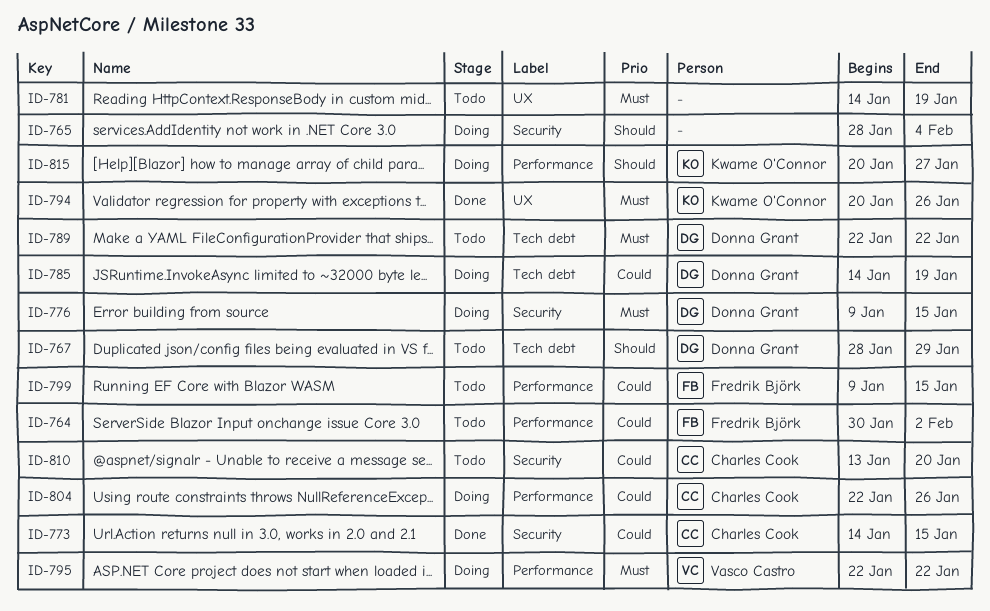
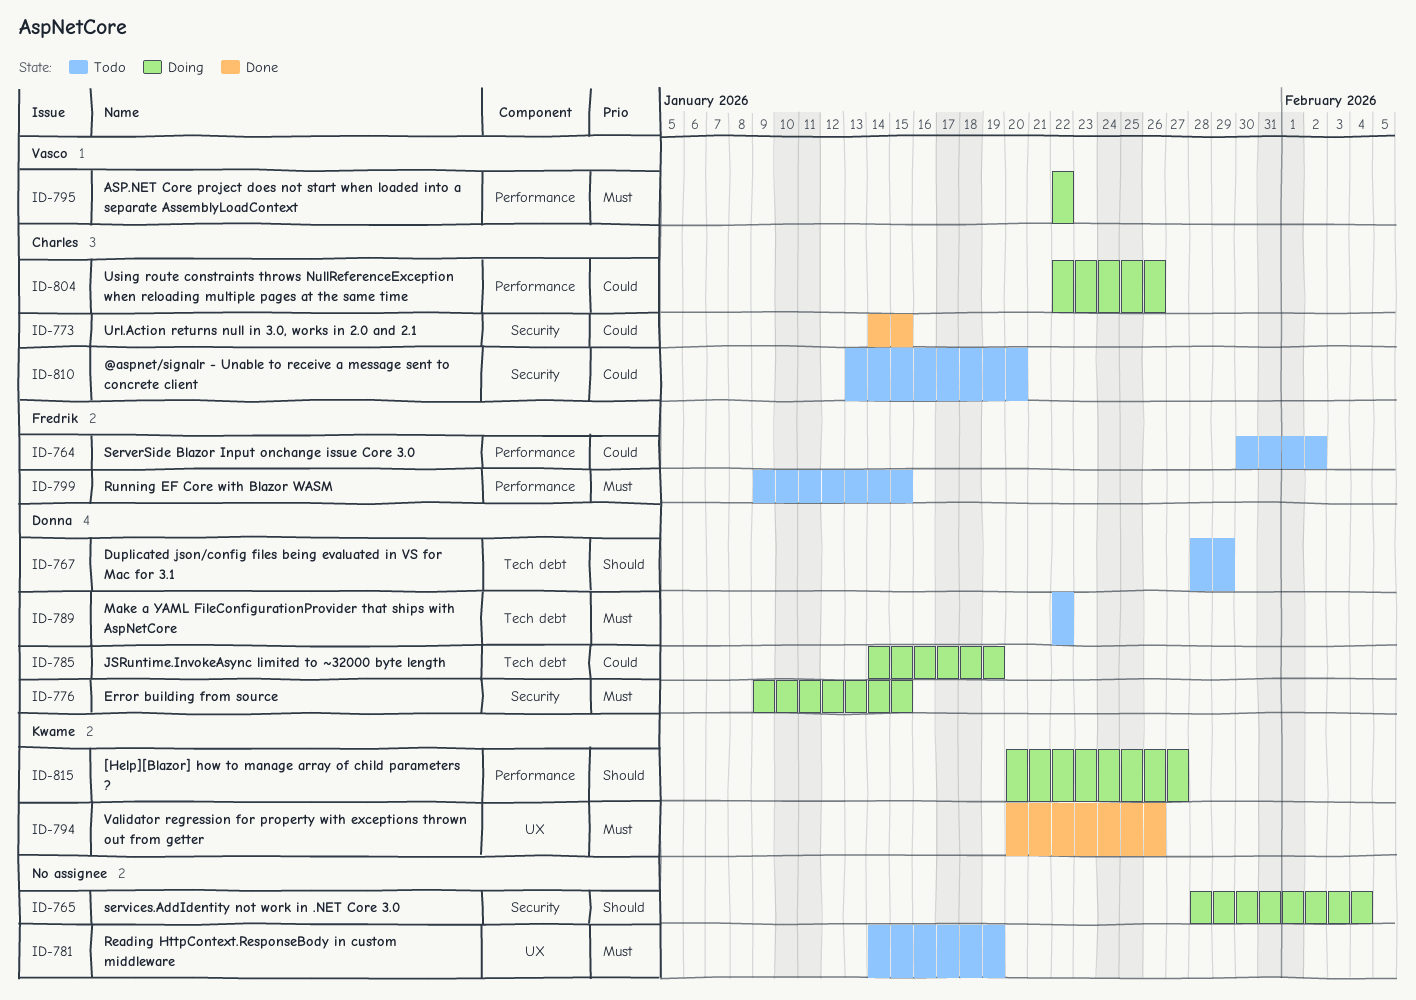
ID-799, priority: Could -> Must

